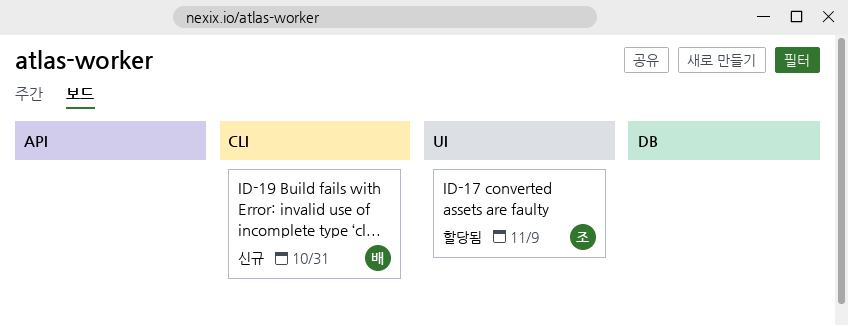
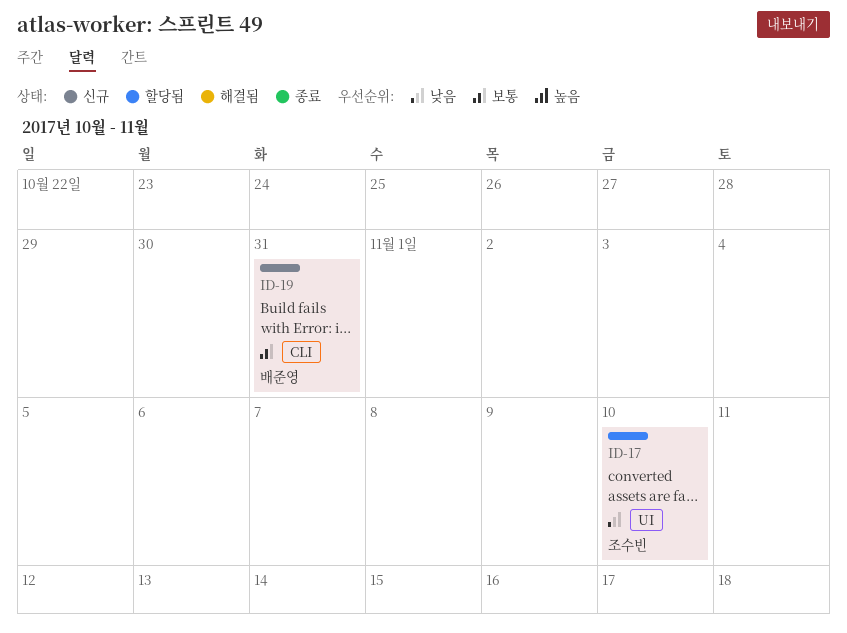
ID-17, due: Nov 9 -> Nov 10

